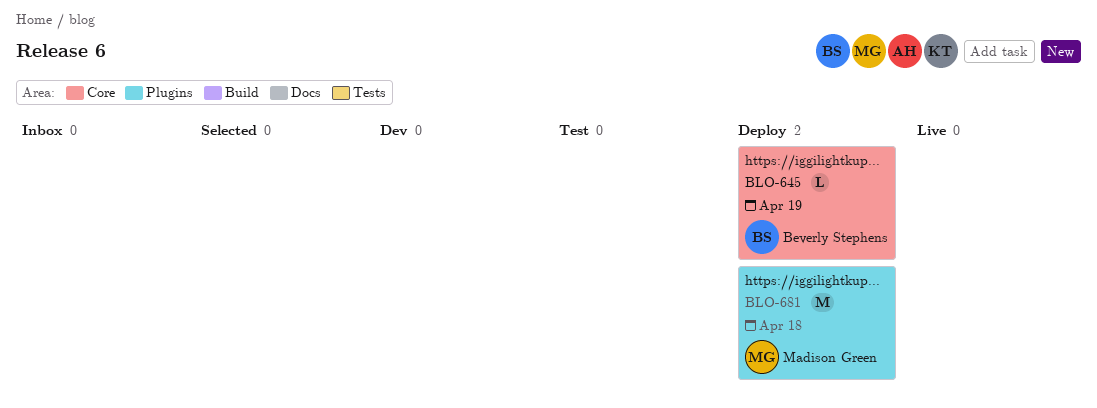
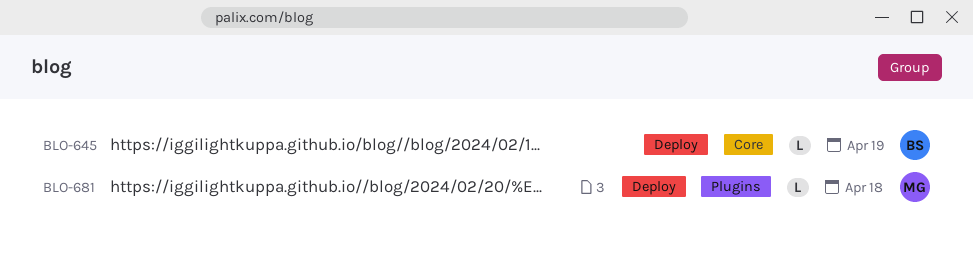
BLO-681, estimate: M -> L

